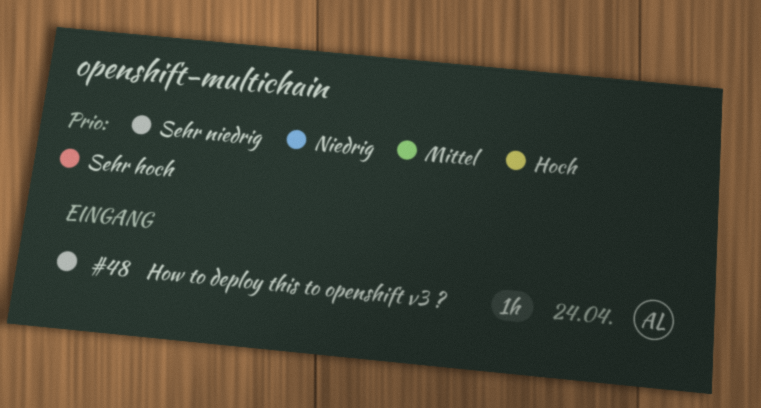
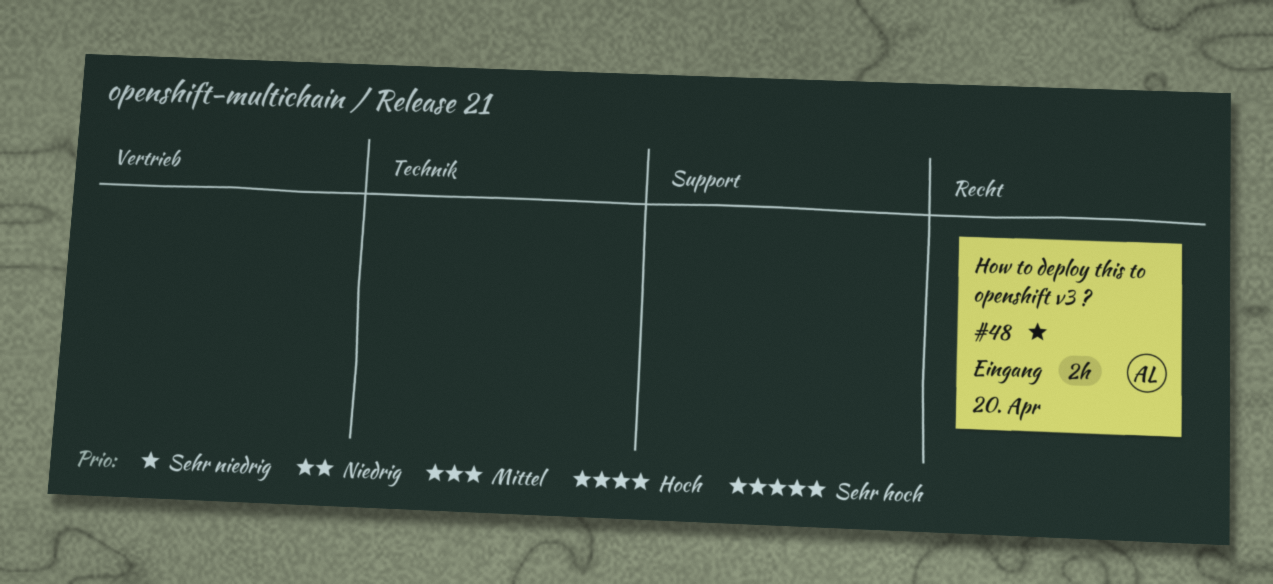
#48, estimate: 1h -> 2h
#48, due: Apr 24 -> Apr 20

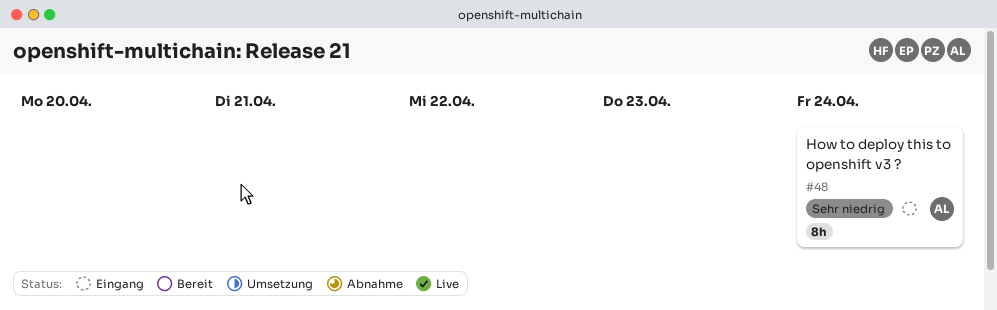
#48, estimate: 2h -> 8h
#48, due: Apr 20 -> Apr 24

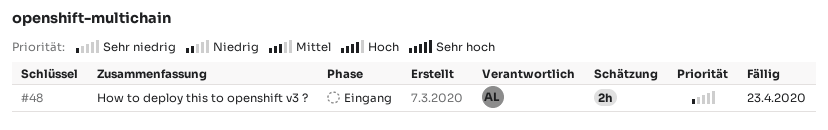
#48, estimate: 8h -> 2h
#48, due: Apr 24 -> Apr 23

